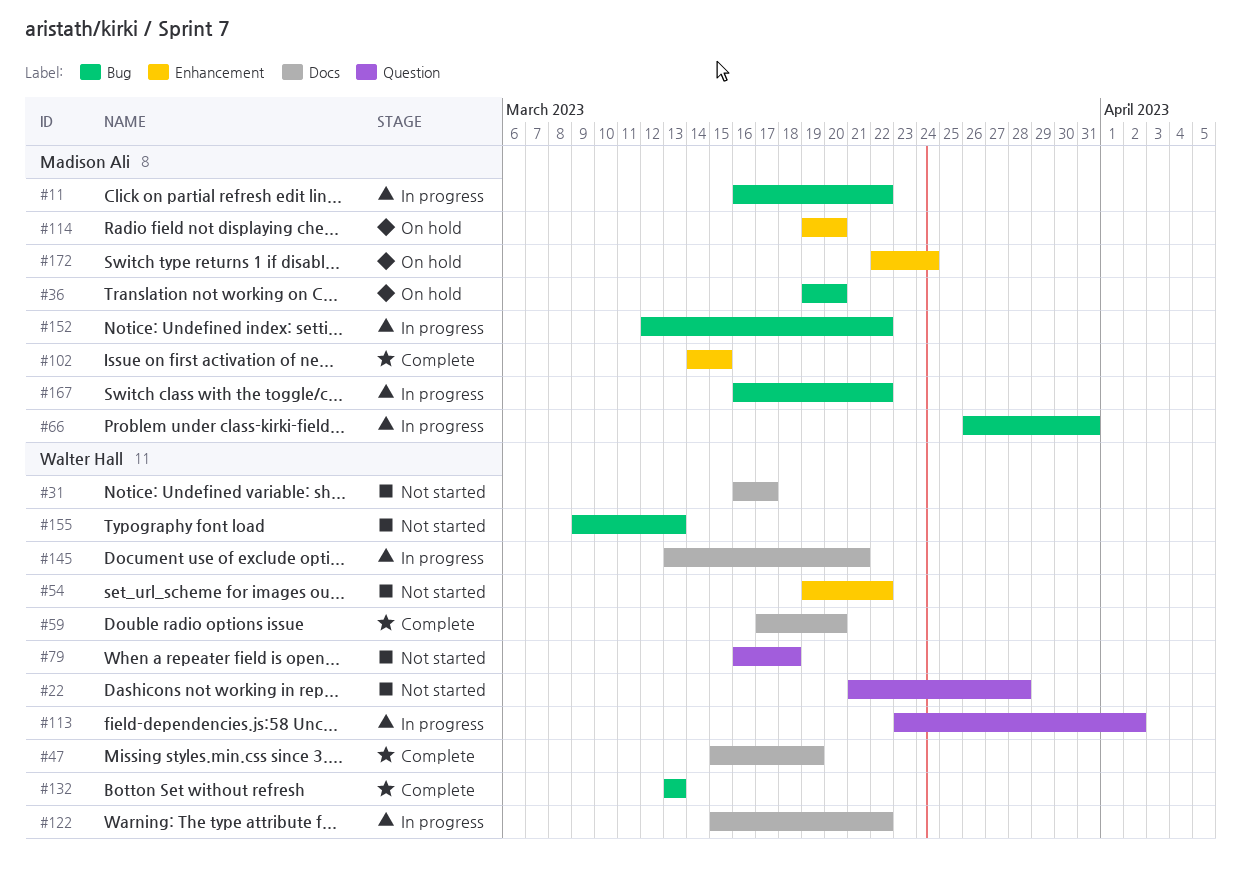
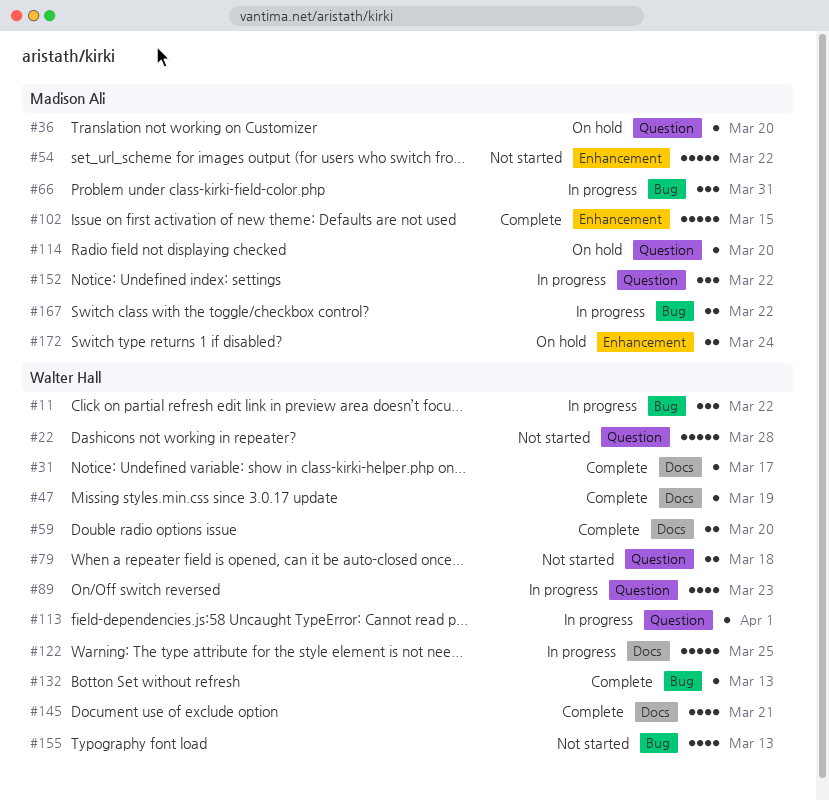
#11, owner: Madison Ali -> Walter Hall
#31, status: Not started -> Complete
#36, label: Bug -> Question
#54, owner: Walter Hall -> Madison Ali
#89: none -> present
#113, due: Apr 2 -> Apr 1
#114, label: Enhancement -> Question
#122, due: Mar 22 -> Mar 25
#145, status: In progress -> Complete
#152, label: Bug -> Question

